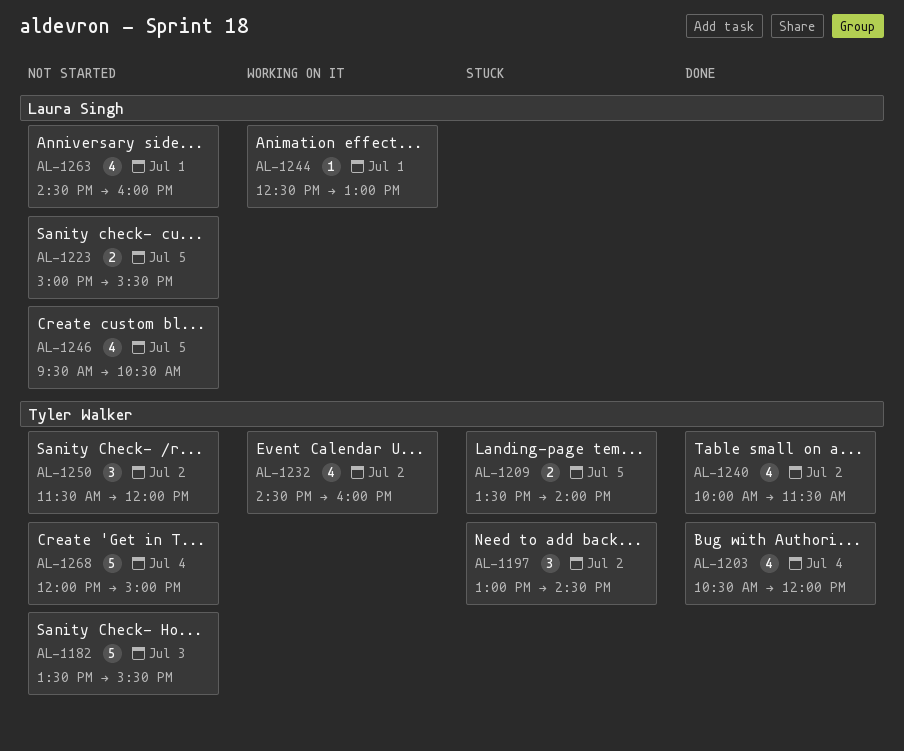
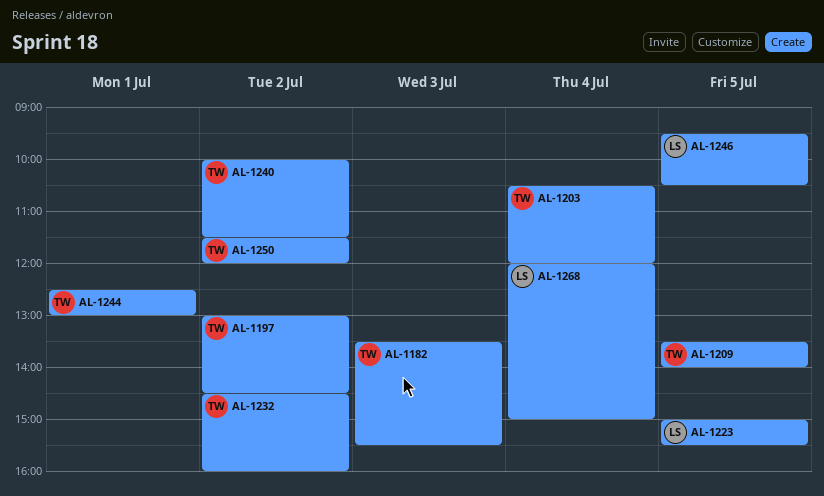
AL-1244, owner: Laura Singh -> Tyler Walker
AL-1263: present -> none
AL-1268, owner: Tyler Walker -> Laura Singh

